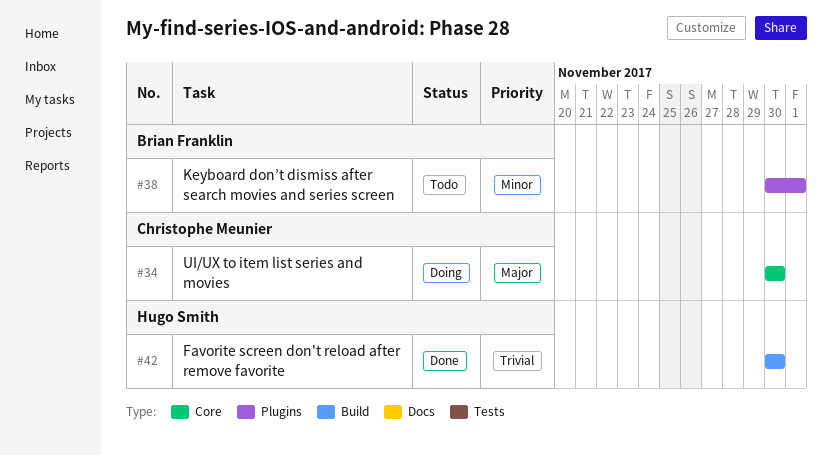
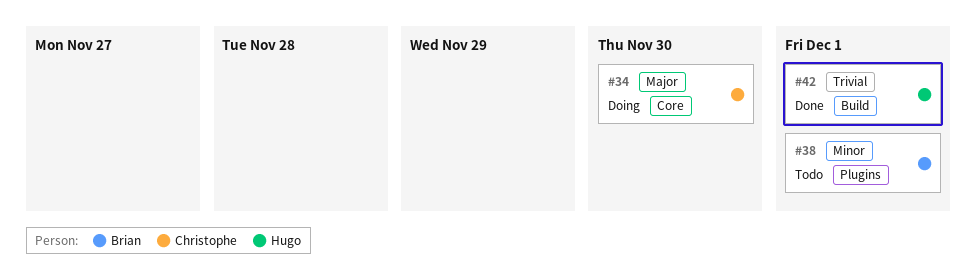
#42, due: Nov 30 -> Dec 1

